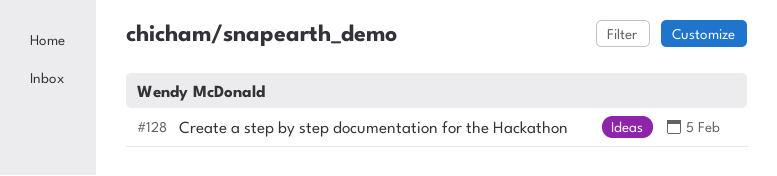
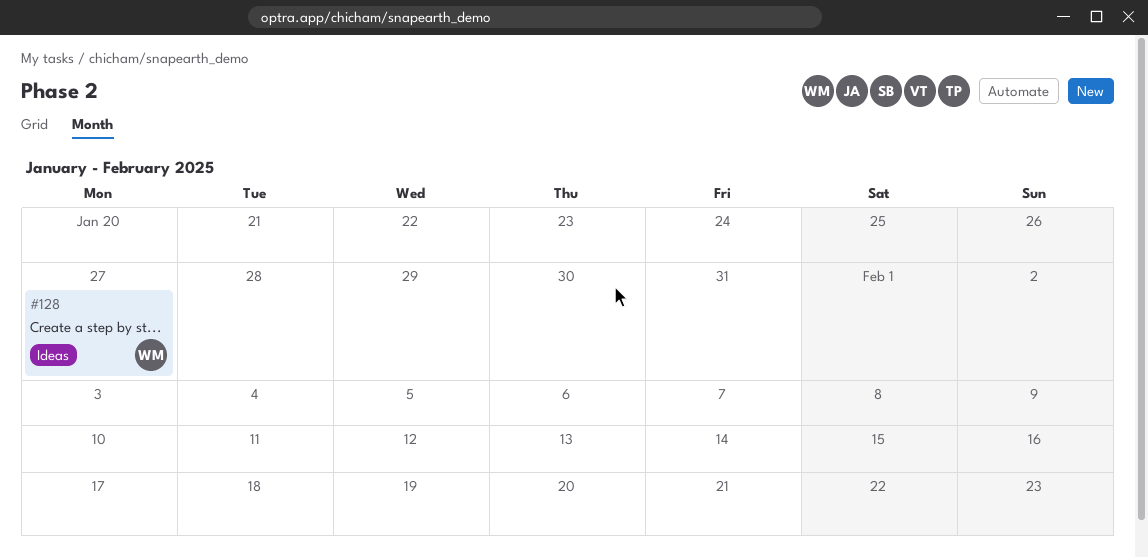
#128, due: Feb 5 -> Jan 27

